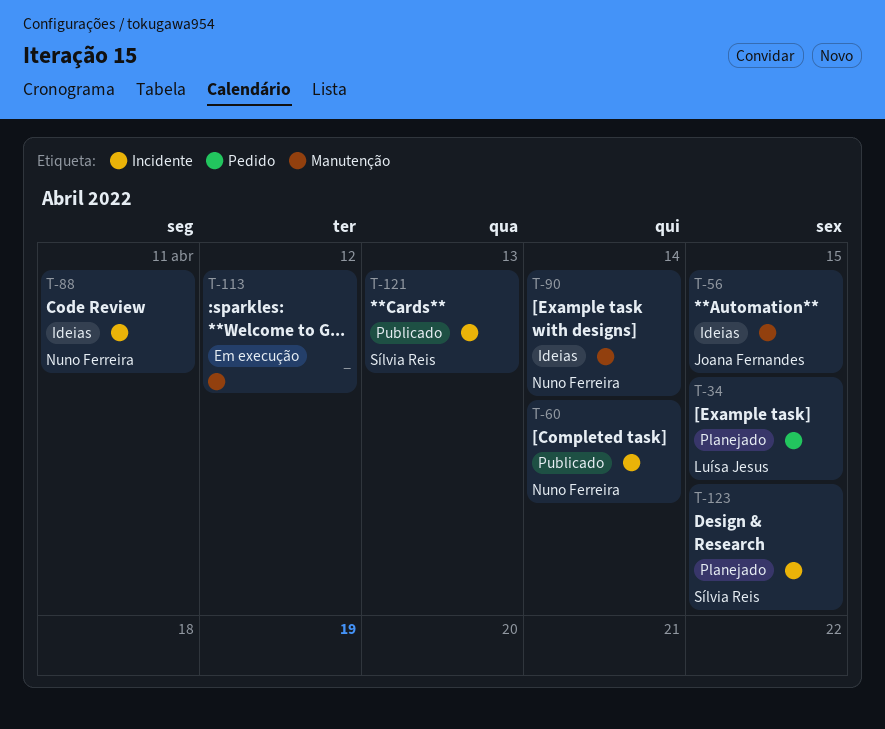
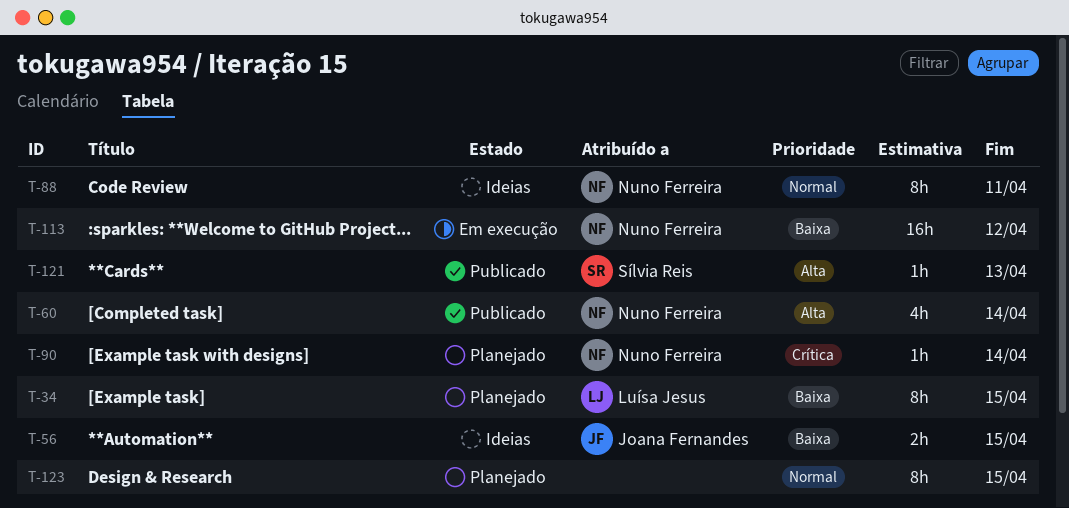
T-90, status: Ideias -> Planejado
T-113, owner: none -> Nuno Ferreira
T-123, owner: Sílvia Reis -> none

